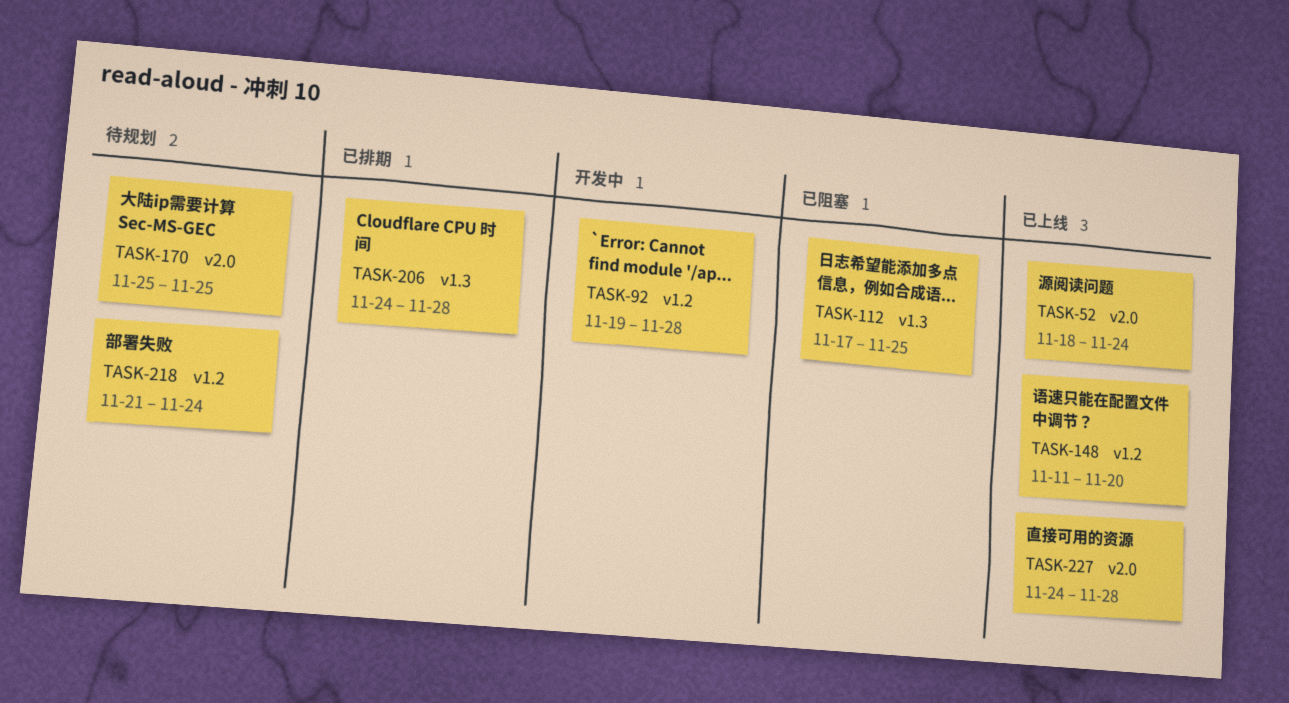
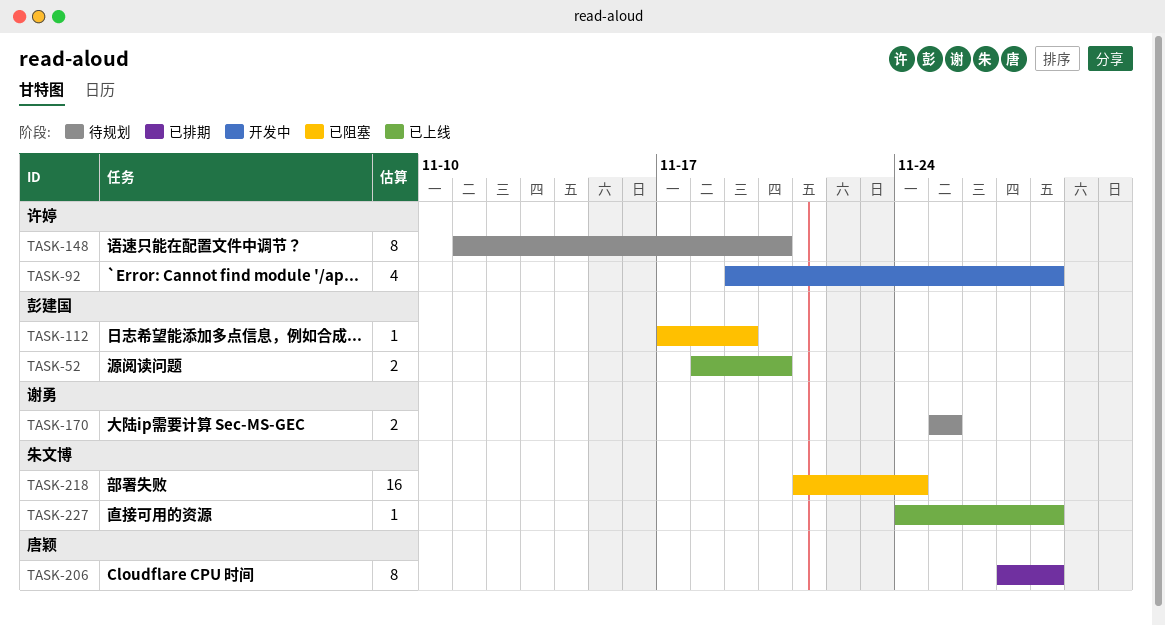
TASK-52, due: Nov 24 -> Nov 20
TASK-112, due: Nov 25 -> Nov 19
TASK-148, status: 已上线 -> 待规划
TASK-206, start: Nov 24 -> Nov 27
TASK-218, status: 待规划 -> 已阻塞

